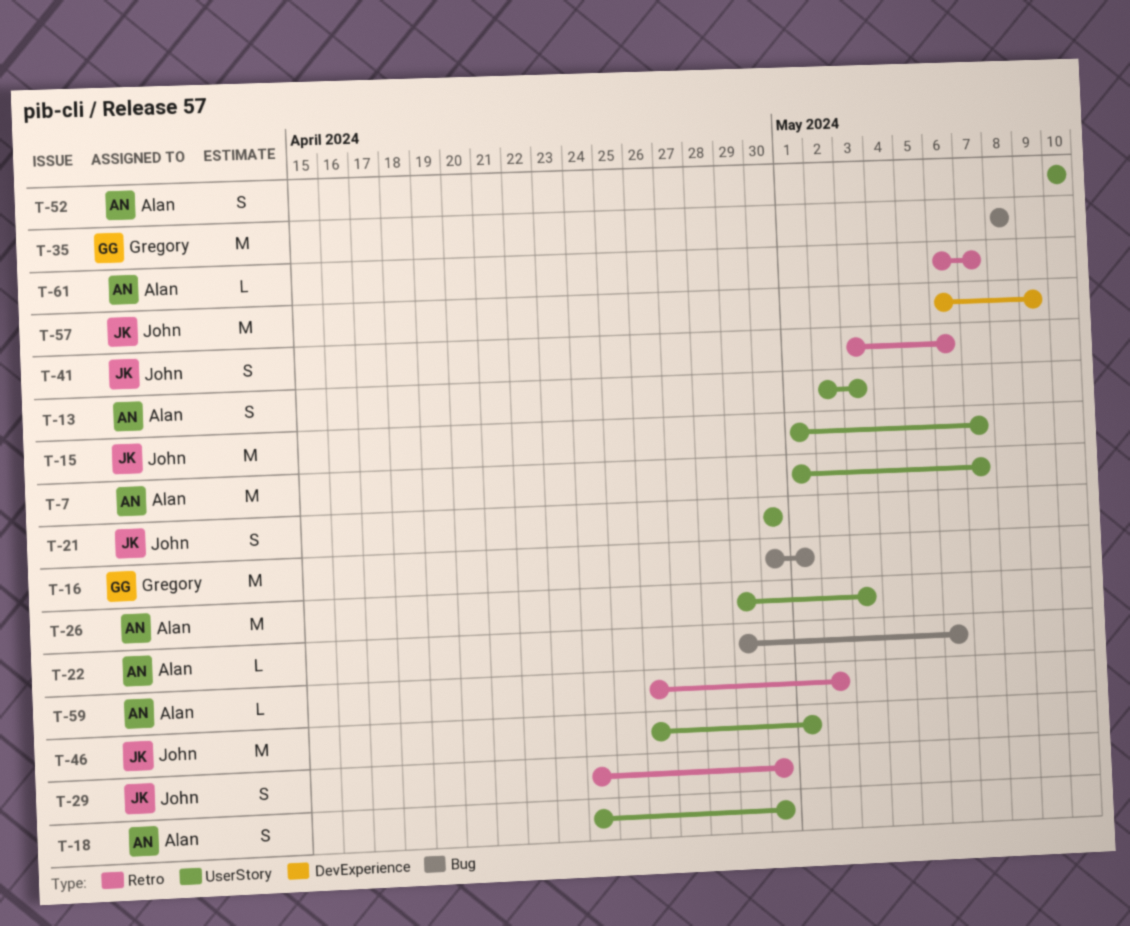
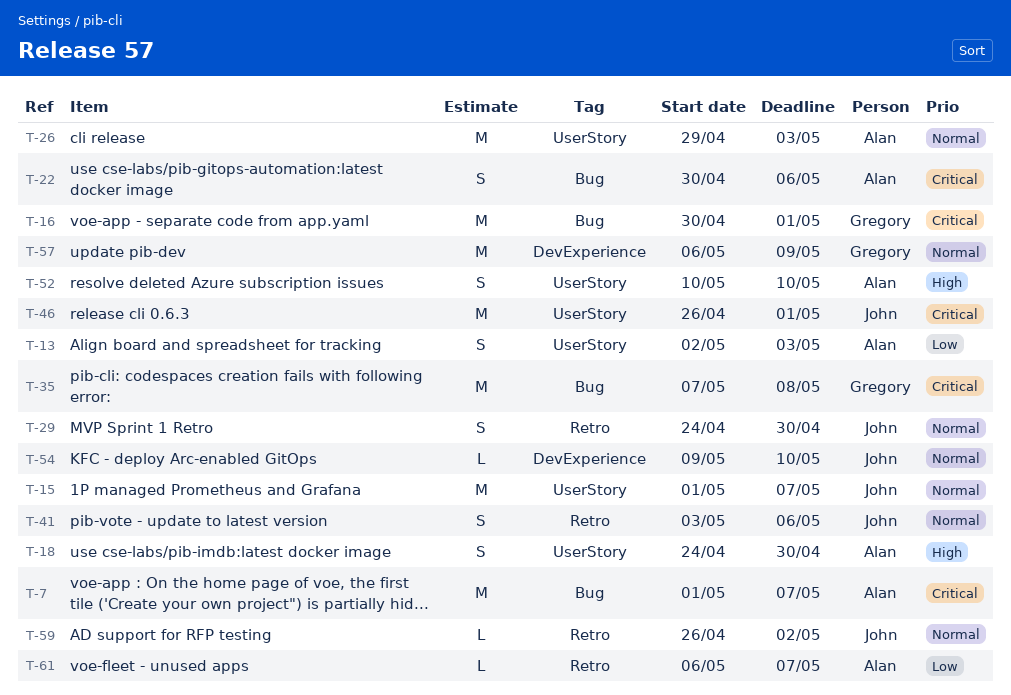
T-7, label: UserStory -> Bug
T-21: present -> none
T-22, estimate: L -> S
T-22, start: Apr 29 -> Apr 30
T-35, start: May 8 -> May 7
T-54: none -> present
T-57, owner: John -> Gregory
T-59, owner: Alan -> John

